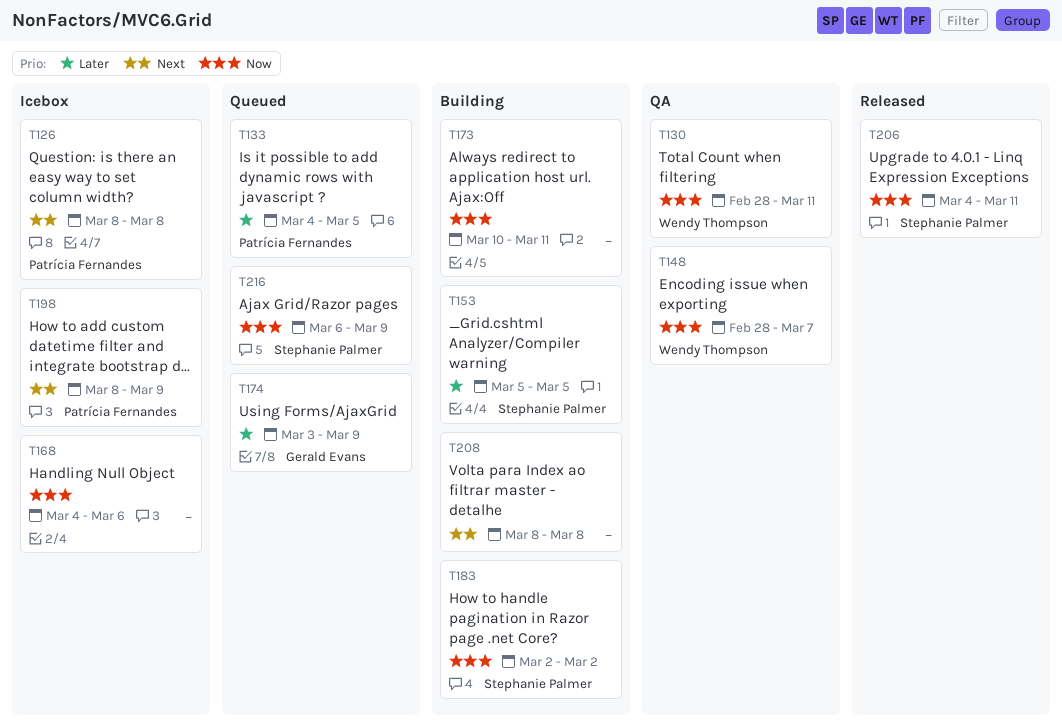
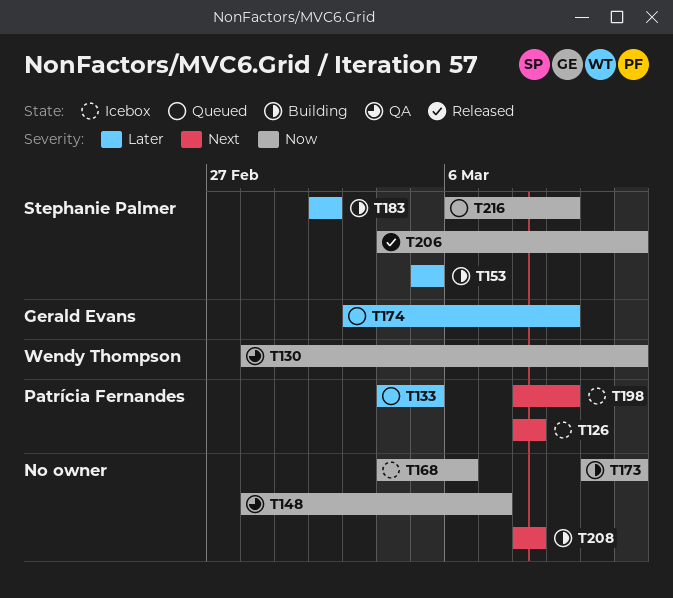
T148, owner: Wendy Thompson -> none
T183, priority: Now -> Later

